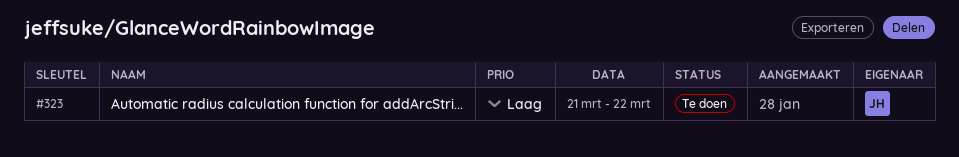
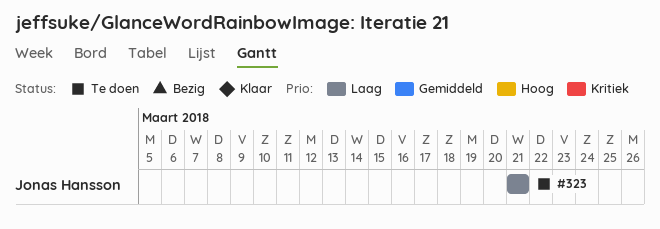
#323, due: Mar 22 -> Mar 21

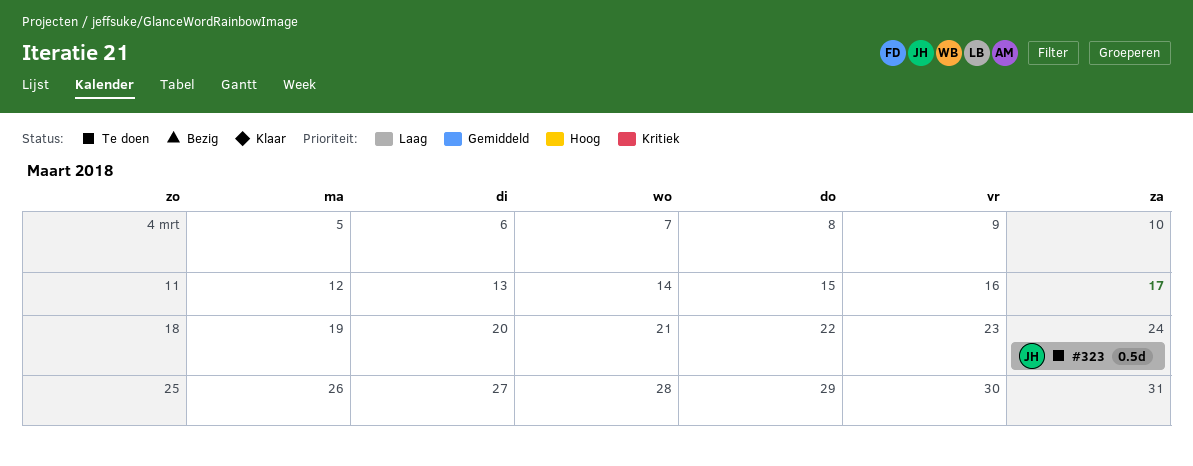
#323, start: Mar 21 -> Mar 24
#323, due: Mar 21 -> Mar 24

